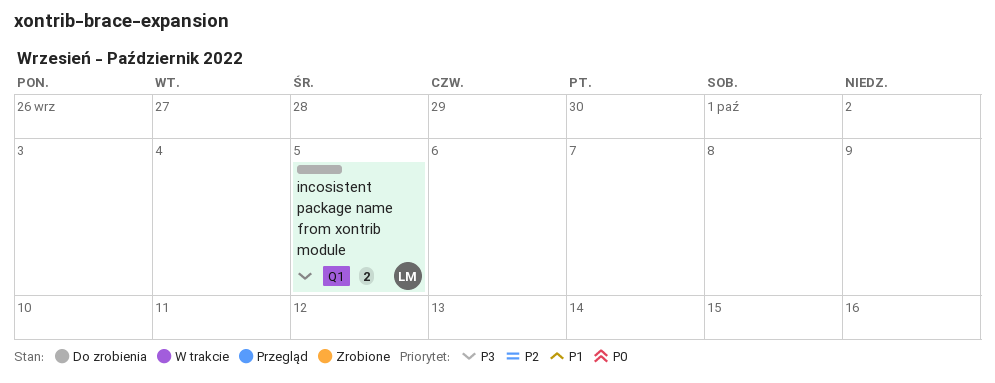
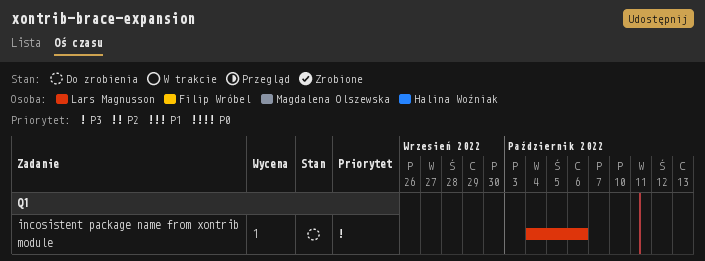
incosistent package name from xontrib module, estimate: 2 -> 1
incosistent package name from xontrib module, due: Oct 5 -> Oct 6

